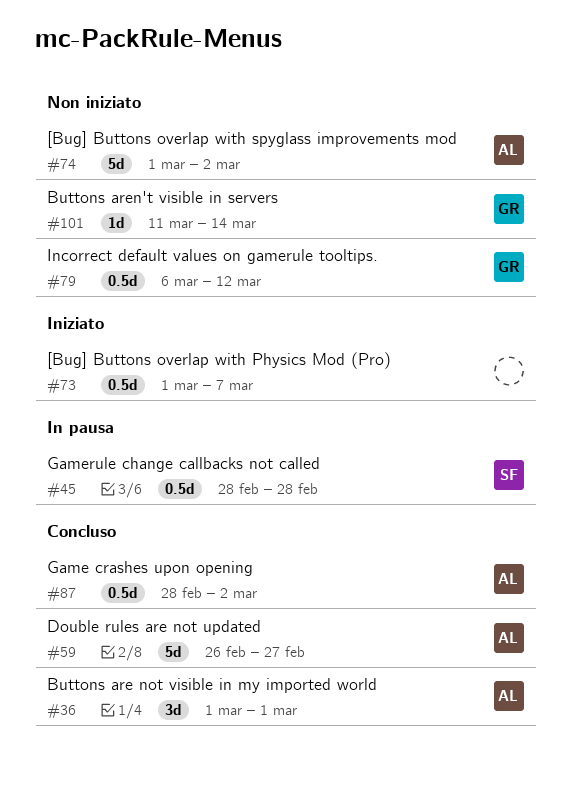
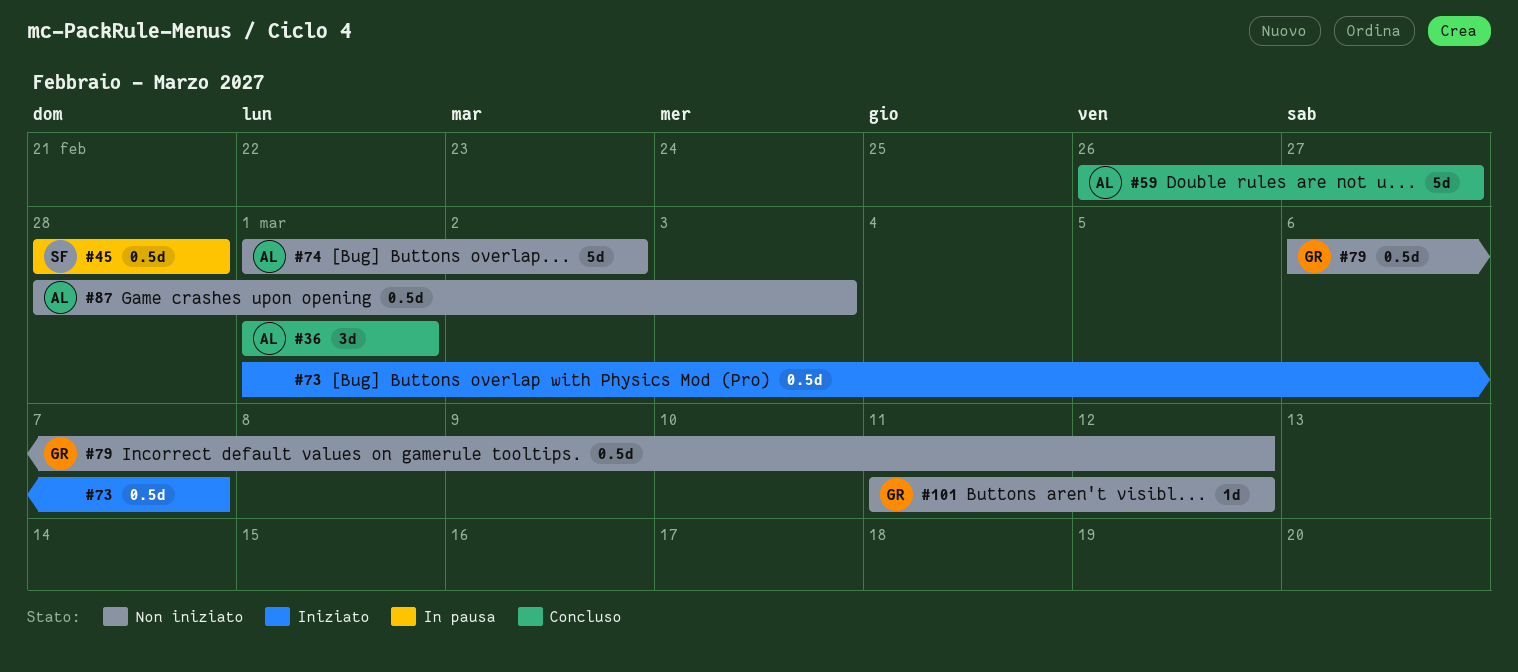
#87, status: Concluso -> Non iniziato
#87, due: Mar 2 -> Mar 3
#101, due: Mar 14 -> Mar 12

